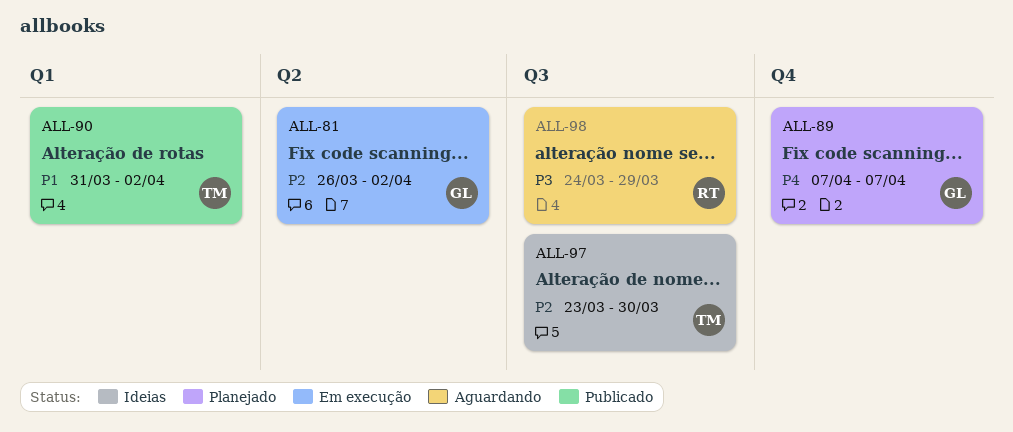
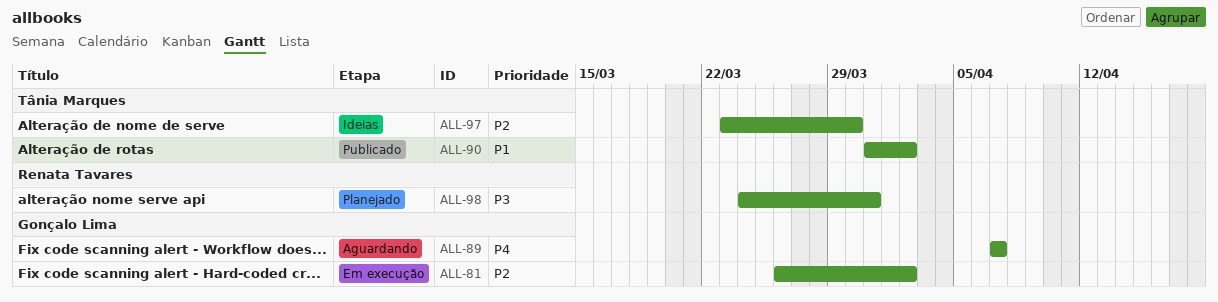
ALL-89, status: Planejado -> Aguardando
ALL-98, status: Aguardando -> Planejado
ALL-98, due: Mar 29 -> Mar 31

